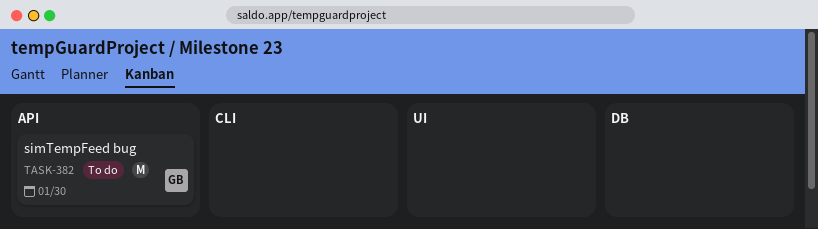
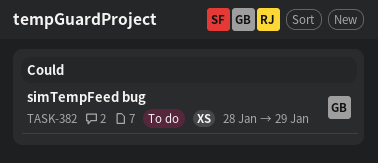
TASK-382, estimate: M -> XS
TASK-382, due: Jan 30 -> Jan 29

